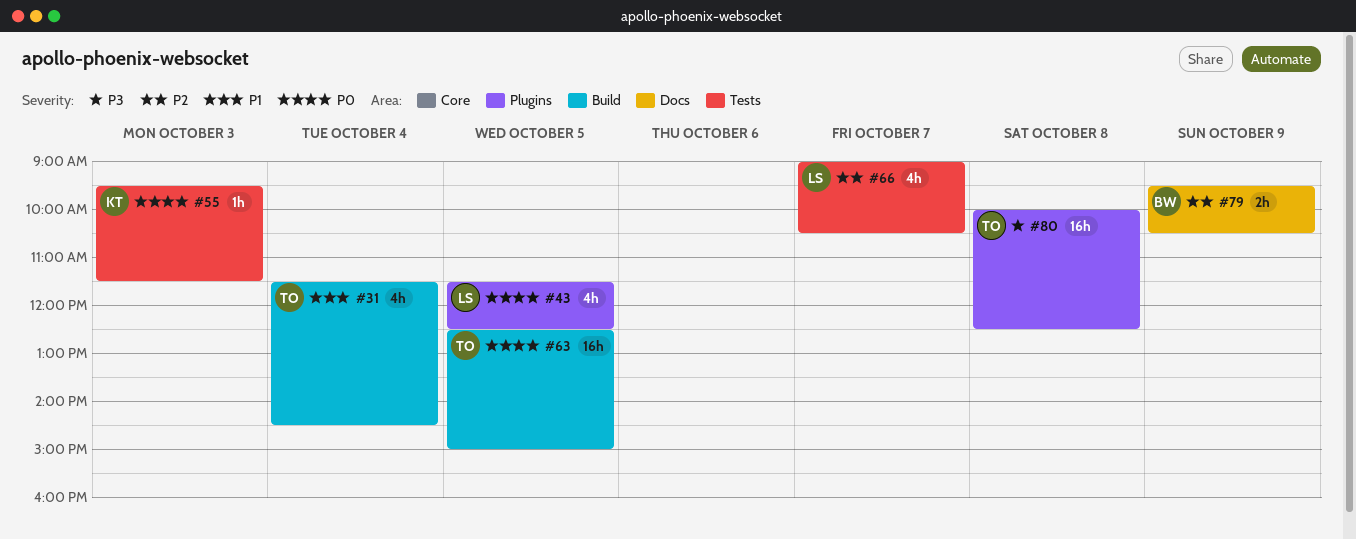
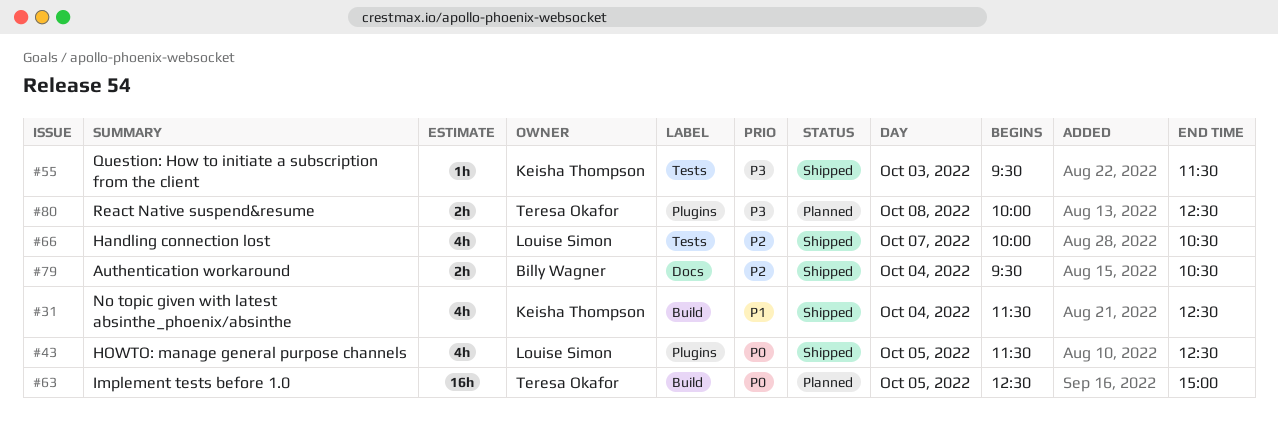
#31, owner: Teresa Okafor -> Keisha Thompson
#31, ends: 14:30 -> 12:30
#55, priority: P0 -> P3
#66, begins: 09:00 -> 10:00
#79, day: Oct 9 -> Oct 4
#80, estimate: 16h -> 2h

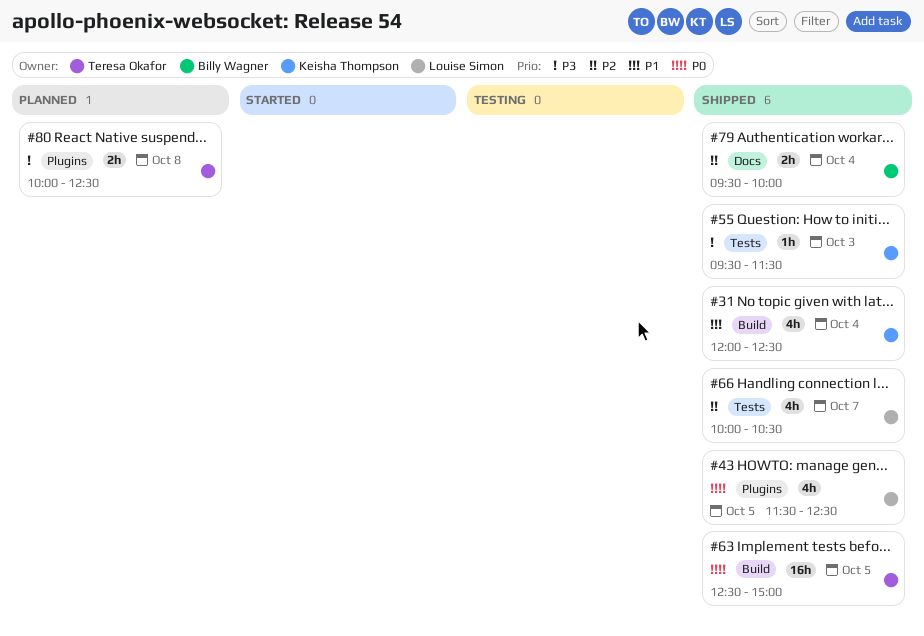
#31, begins: 11:30 -> 12:00
#63, status: Planned -> Shipped
#79, ends: 10:30 -> 10:00

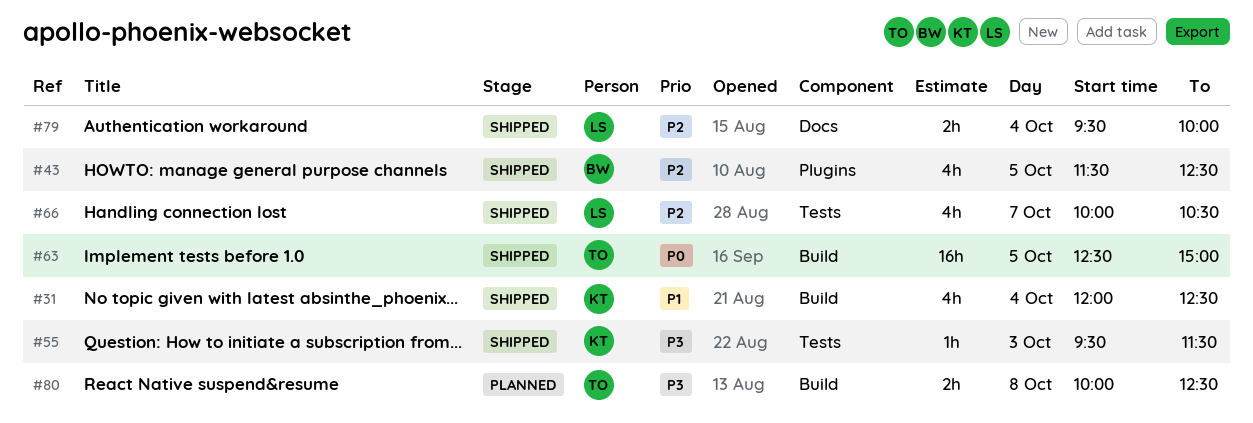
#43, owner: Louise Simon -> Billy Wagner
#43, priority: P0 -> P2
#79, owner: Billy Wagner -> Louise Simon
#80, label: Plugins -> Build

